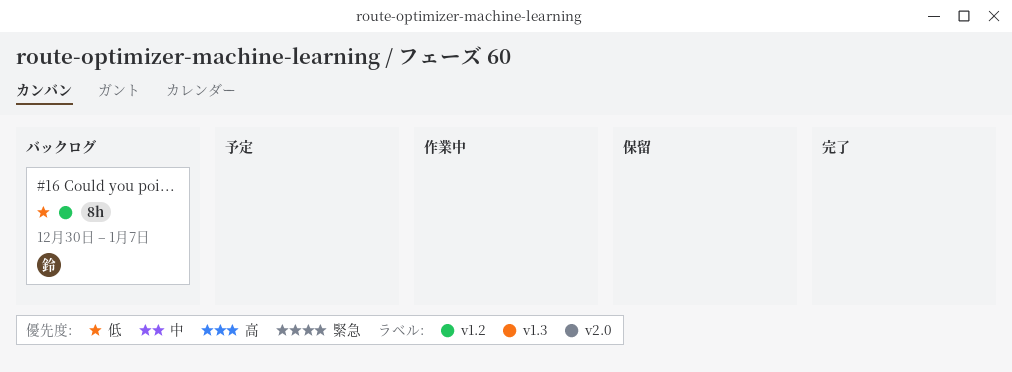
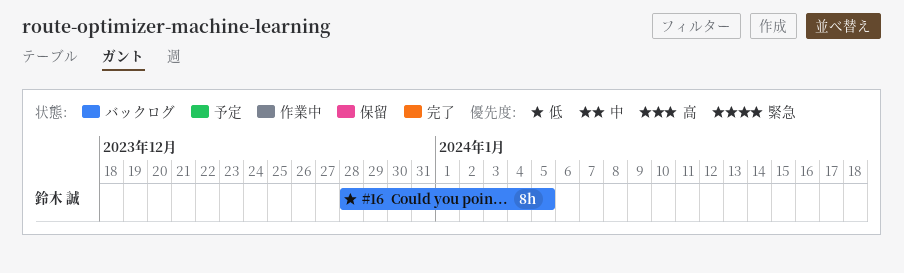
#16, start: Dec 30 -> Dec 28
#16, due: Jan 7 -> Jan 5

